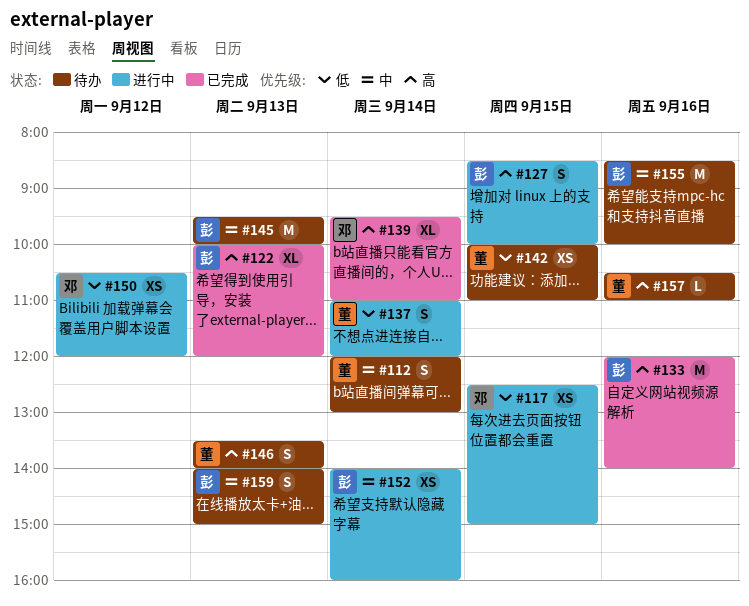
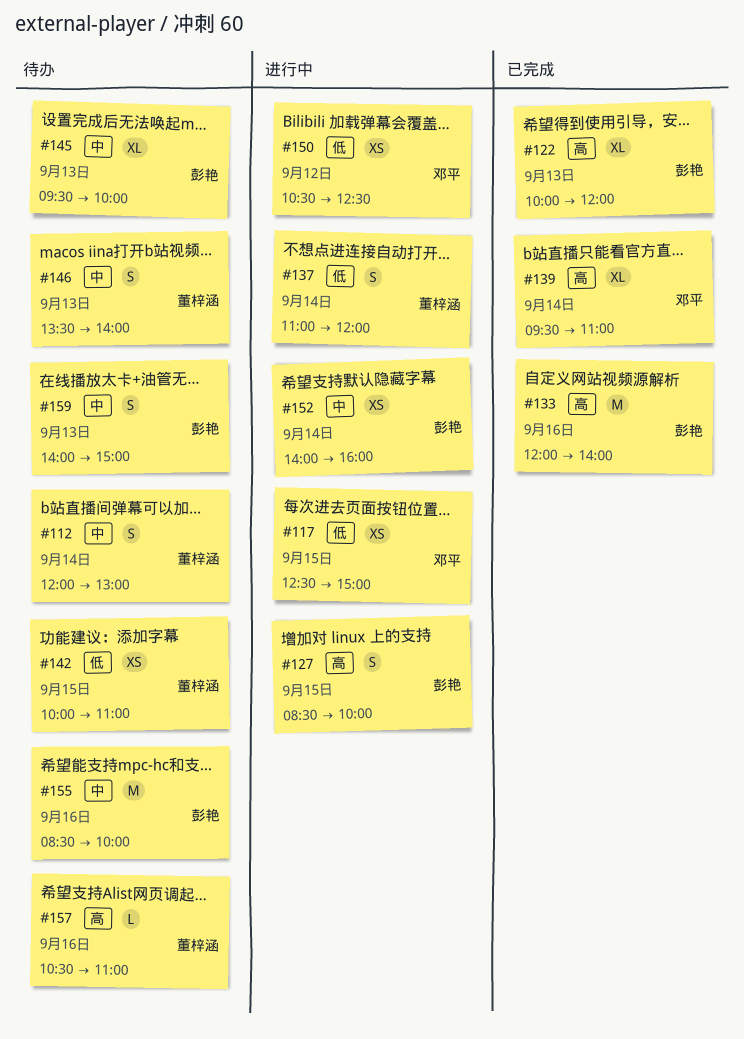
#145, estimate: M -> XL
#146, priority: 高 -> 中
#150, ends: 12:00 -> 12:30

